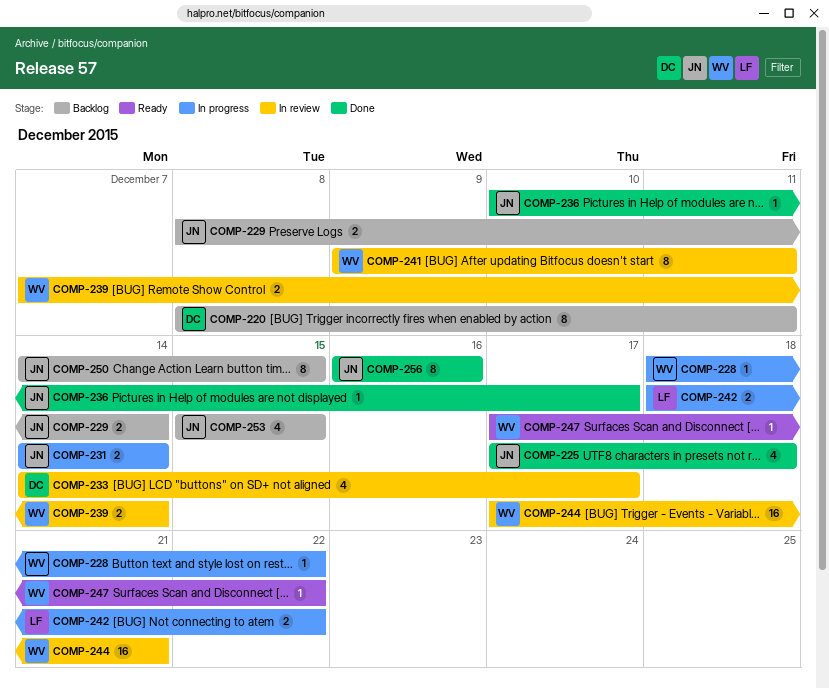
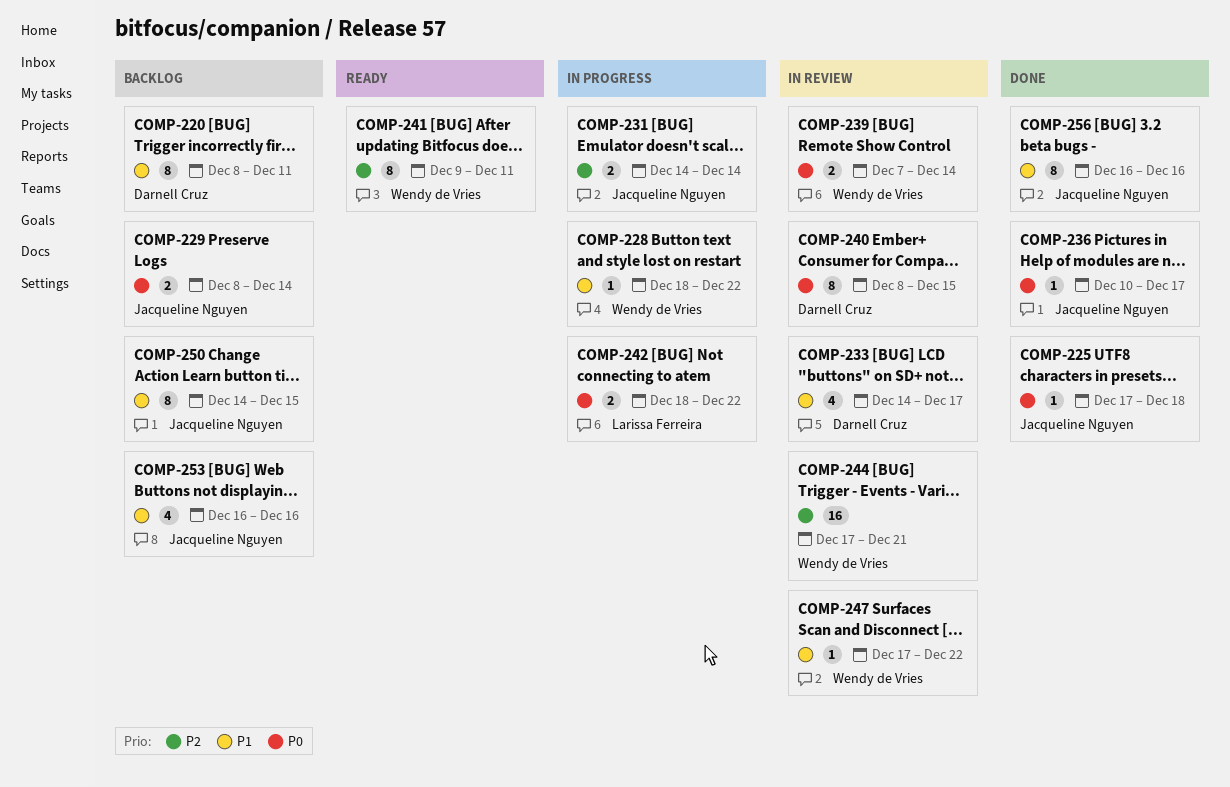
COMP-225, estimate: 4 -> 1
COMP-240: none -> present
COMP-241, status: In review -> Ready
COMP-247, status: Ready -> In review
COMP-253, start: Dec 15 -> Dec 16
COMP-253, due: Dec 15 -> Dec 16

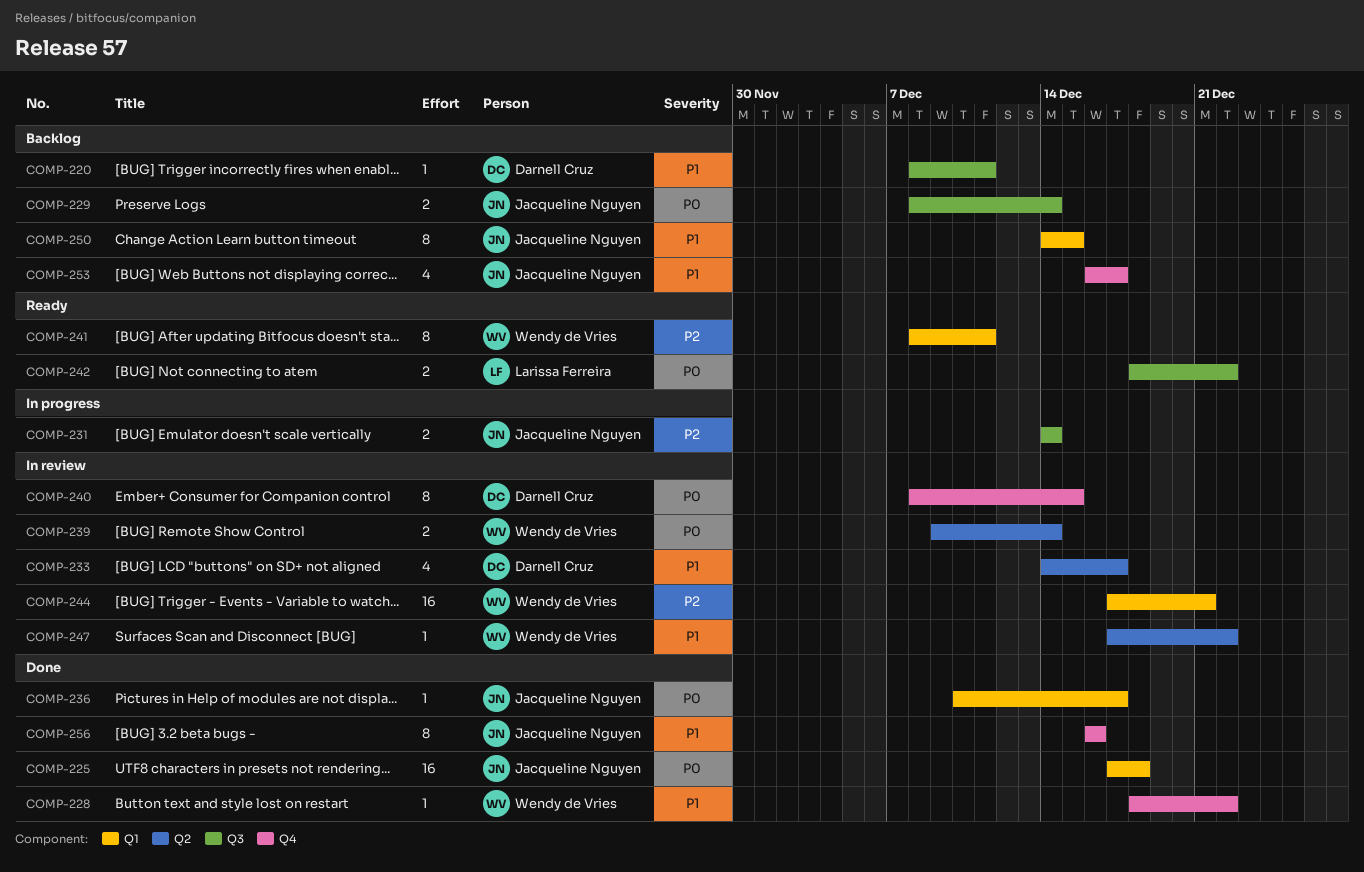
COMP-220, estimate: 8 -> 1
COMP-225, estimate: 1 -> 16
COMP-228, status: In progress -> Done
COMP-239, start: Dec 7 -> Dec 9
COMP-241, start: Dec 9 -> Dec 8
COMP-242, status: In progress -> Ready
COMP-253, due: Dec 16 -> Dec 17

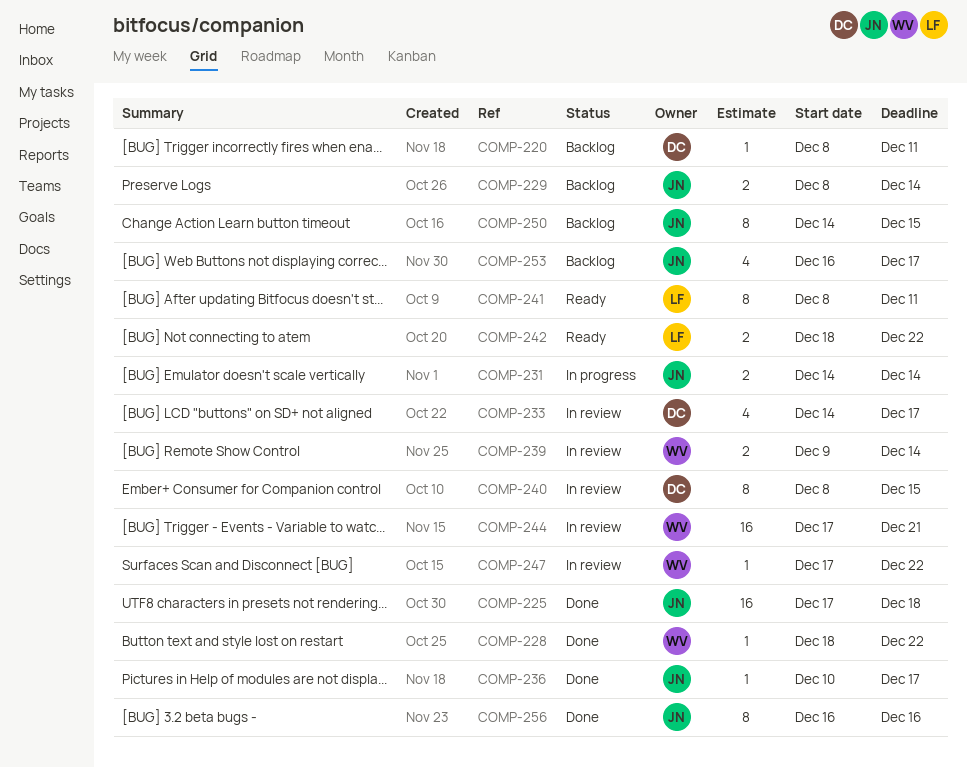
COMP-241, owner: Wendy de Vries -> Larissa Ferreira

